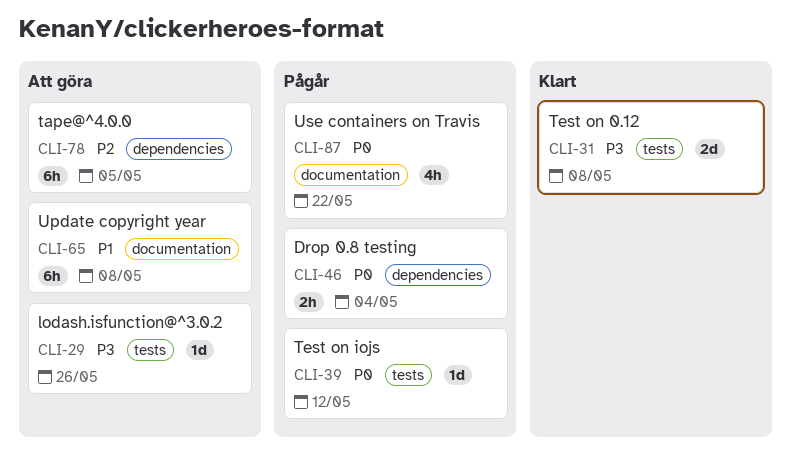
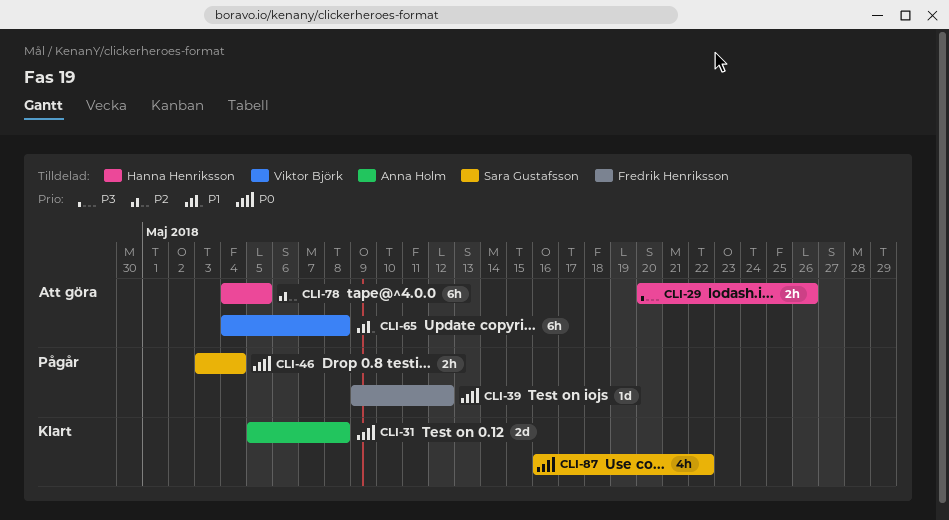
CLI-29, estimate: 1d -> 2h
CLI-31, priority: P3 -> P0
CLI-87, status: Pågår -> Klart

